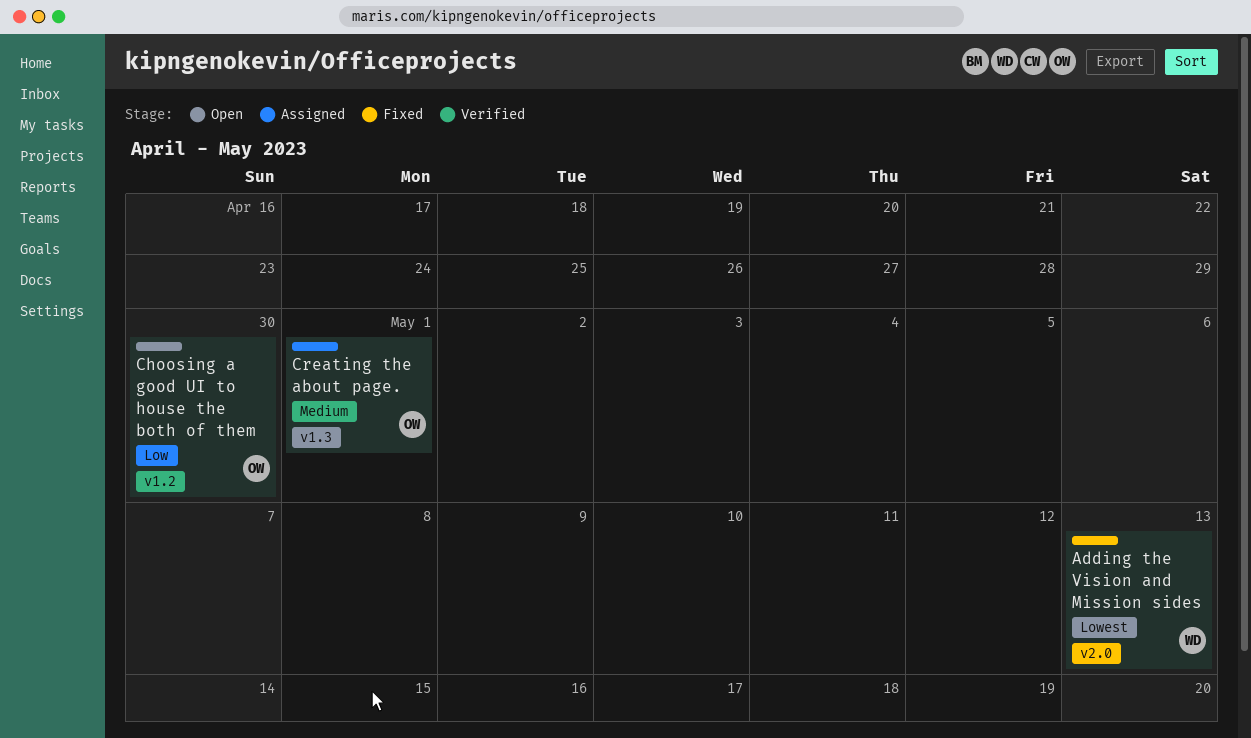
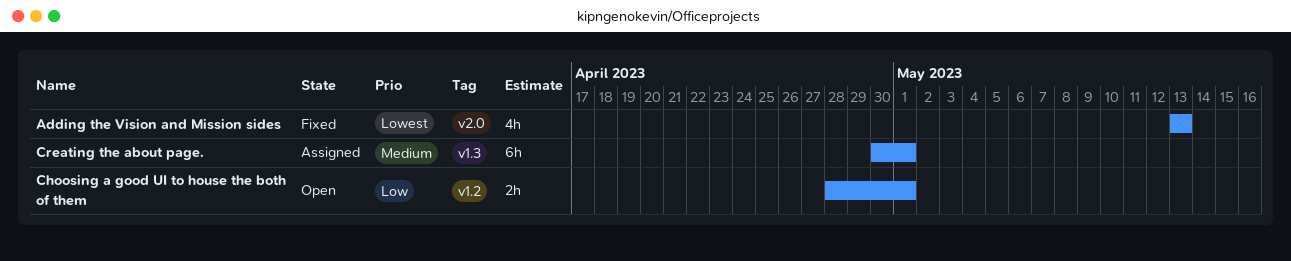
Choosing a good UI to house the both of them, due: Apr 30 -> May 1

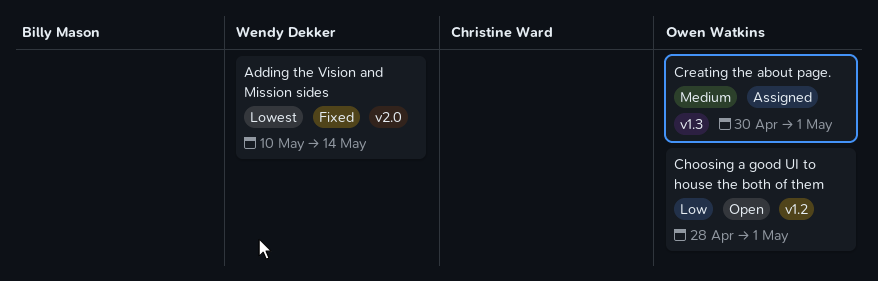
Adding the Vision and Mission sides, start: May 13 -> May 10
Adding the Vision and Mission sides, due: May 13 -> May 14

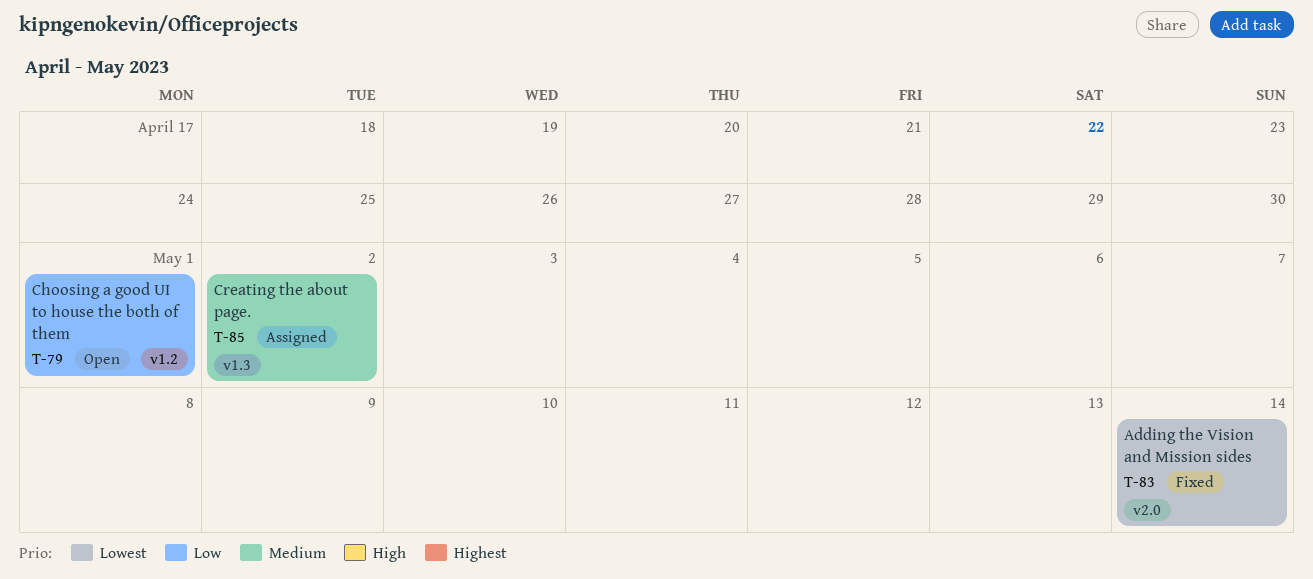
Creating the about page., due: May 1 -> May 2

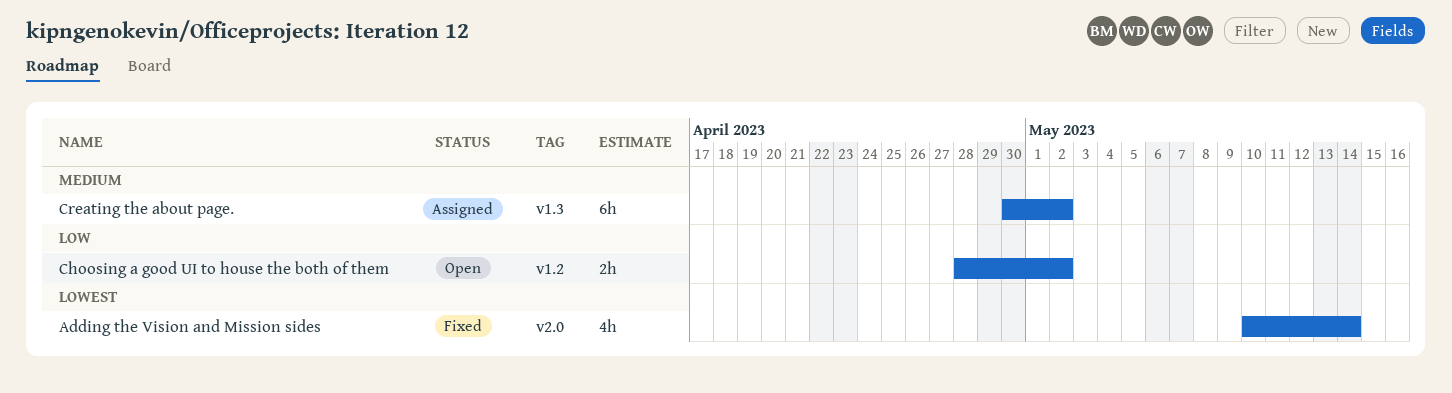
Choosing a good UI to house the both of them, due: May 1 -> May 2

